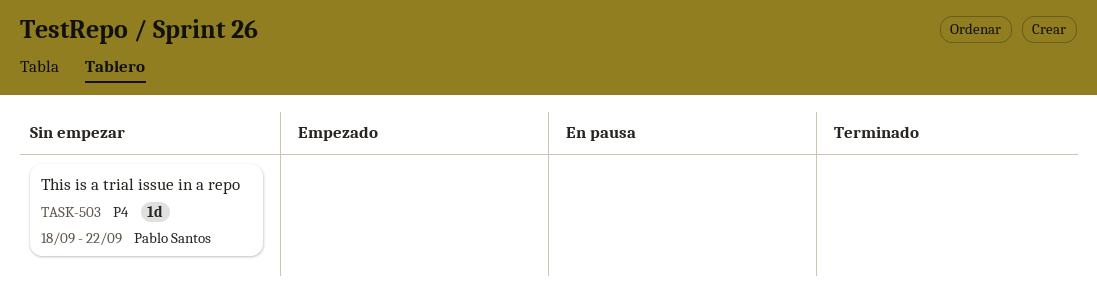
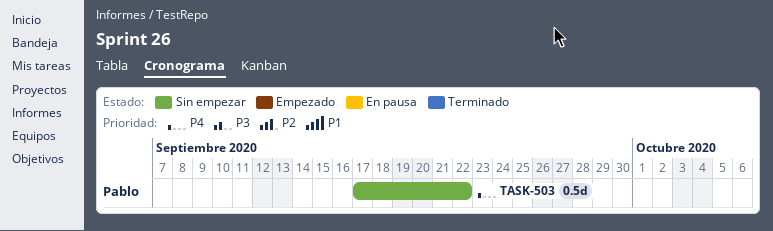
TASK-503, estimate: 1d -> 0.5d
TASK-503, start: Sep 18 -> Sep 17

